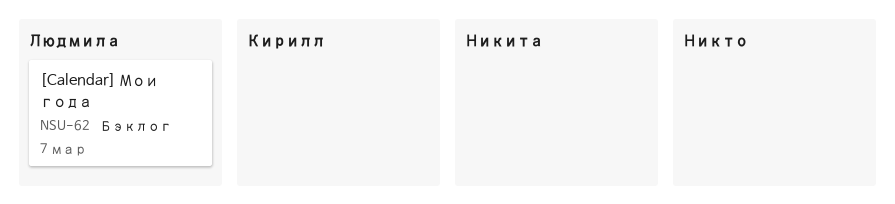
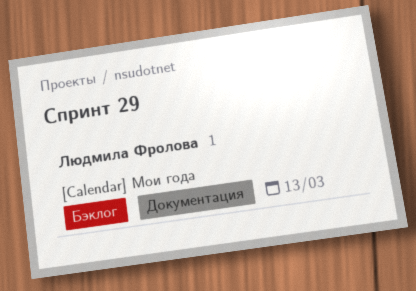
[Calendar] Мои года, due: Mar 7 -> Mar 13

